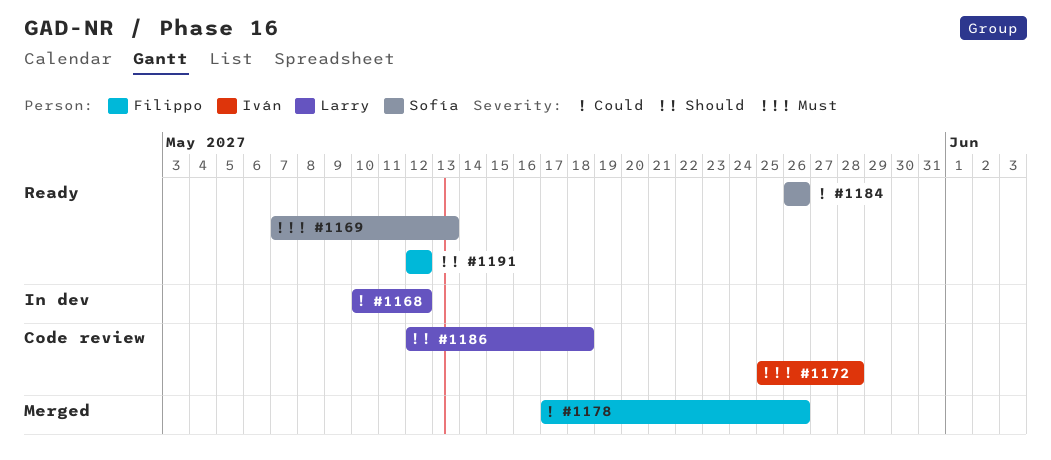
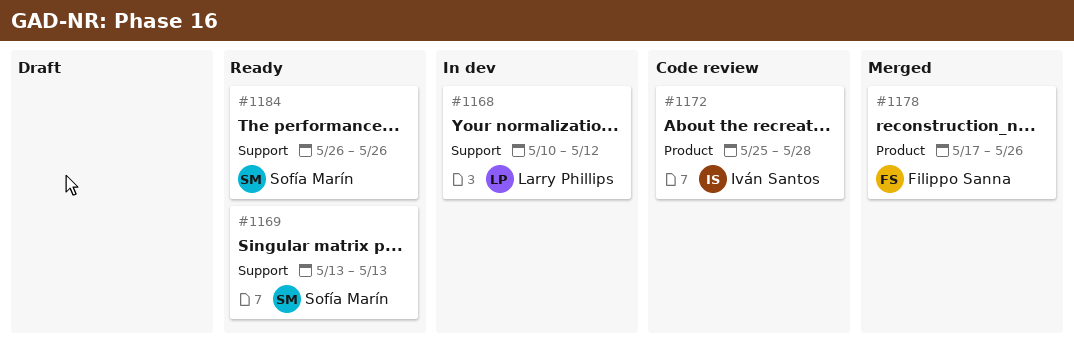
#1169, start: May 7 -> May 13
#1186: present -> none
#1191: present -> none

